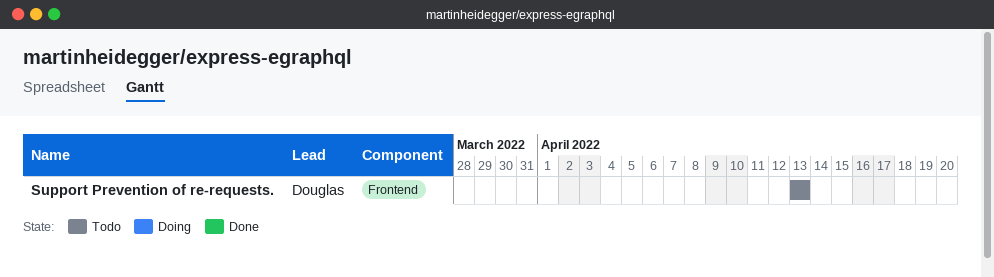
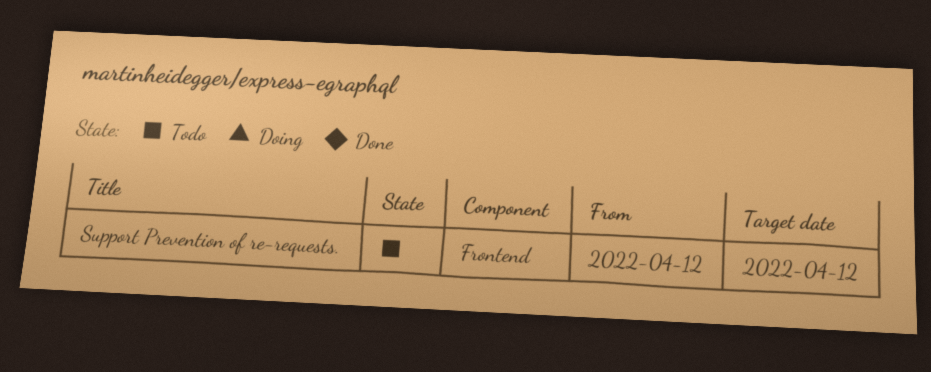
Support Prevention of re-requests., start: Apr 13 -> Apr 12
Support Prevention of re-requests., due: Apr 13 -> Apr 12

